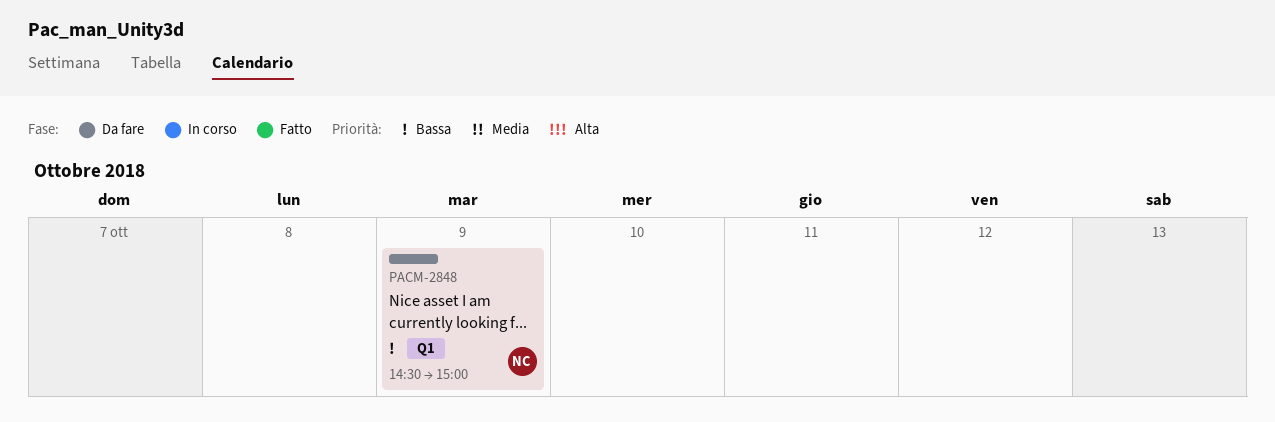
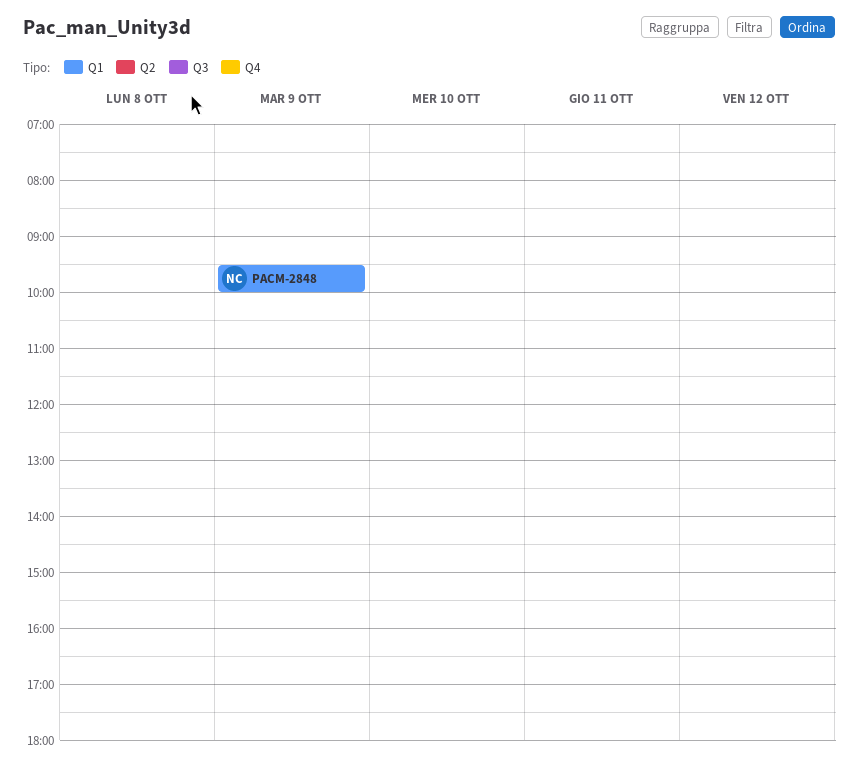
PACM-2848, begins: 14:30 -> 09:30
PACM-2848, ends: 15:00 -> 10:00

